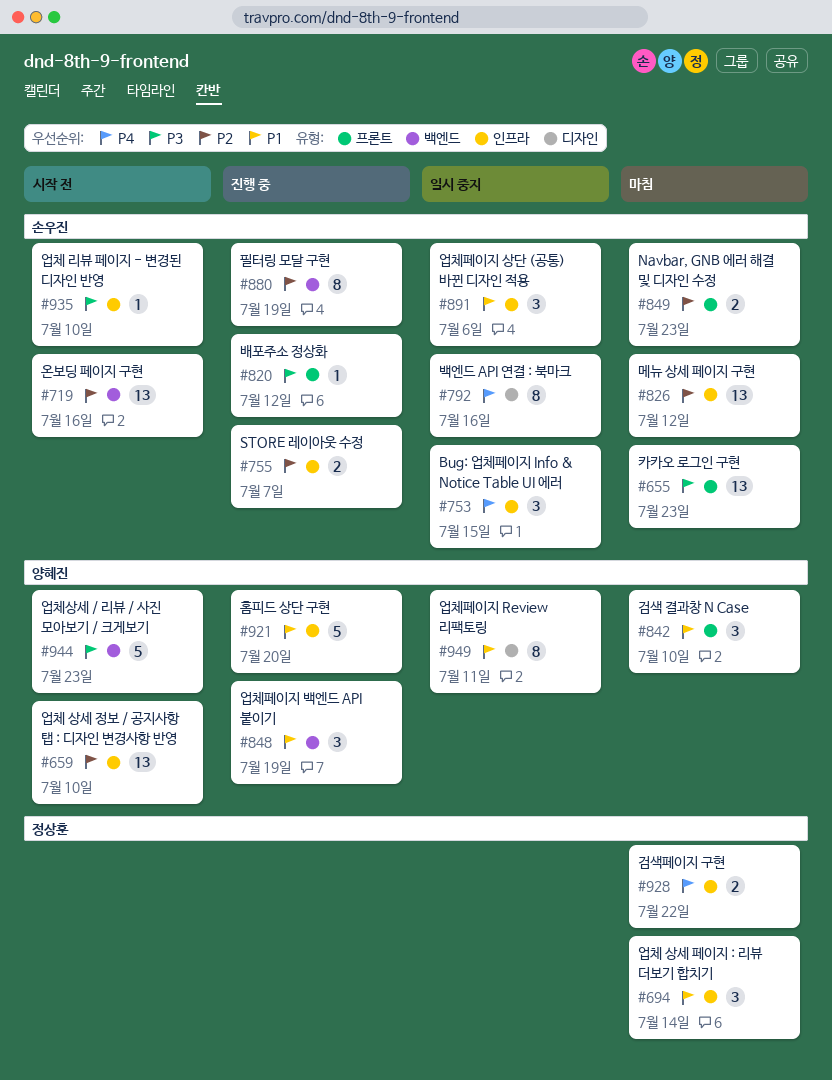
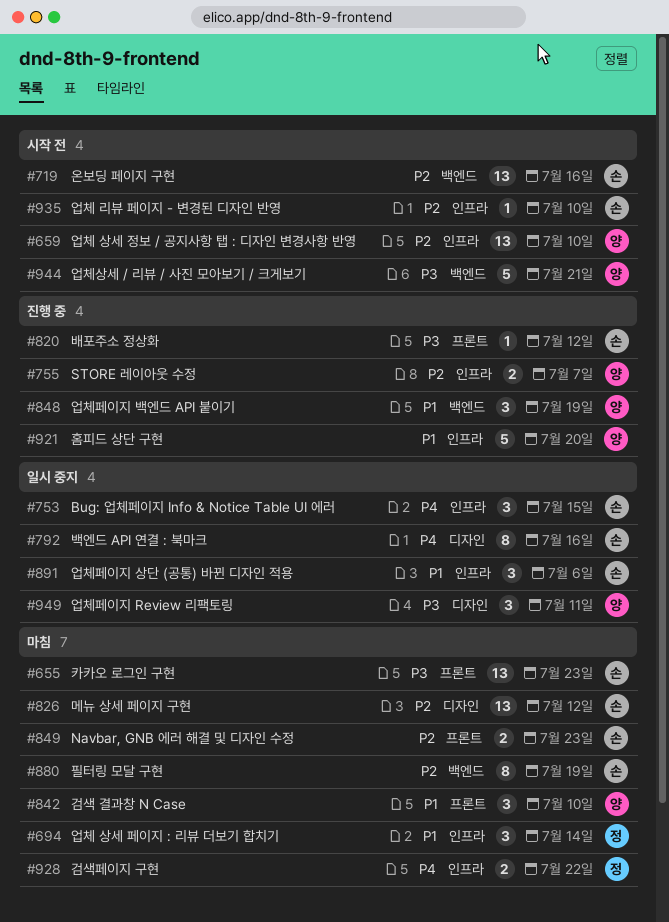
#755, owner: 손우진 -> 양혜진
#826, label: 인프라 -> 디자인
#880, status: 진행 중 -> 마침
#935, priority: P3 -> P2
#944, due: Jul 23 -> Jul 21
#949, priority: P1 -> P3
#949, estimate: 8 -> 3

